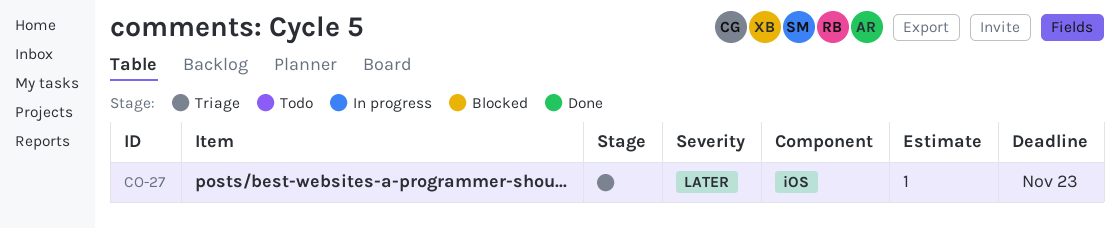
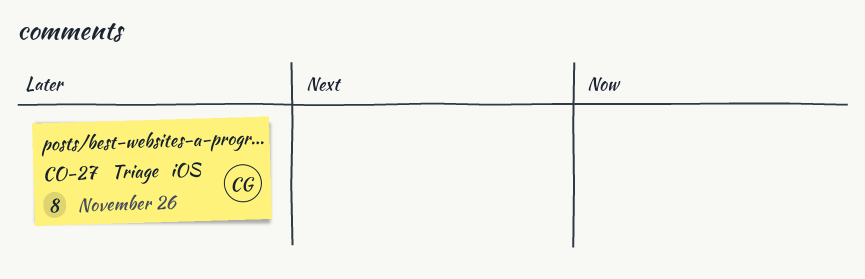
CO-27, estimate: 1 -> 8
CO-27, due: Nov 23 -> Nov 26

